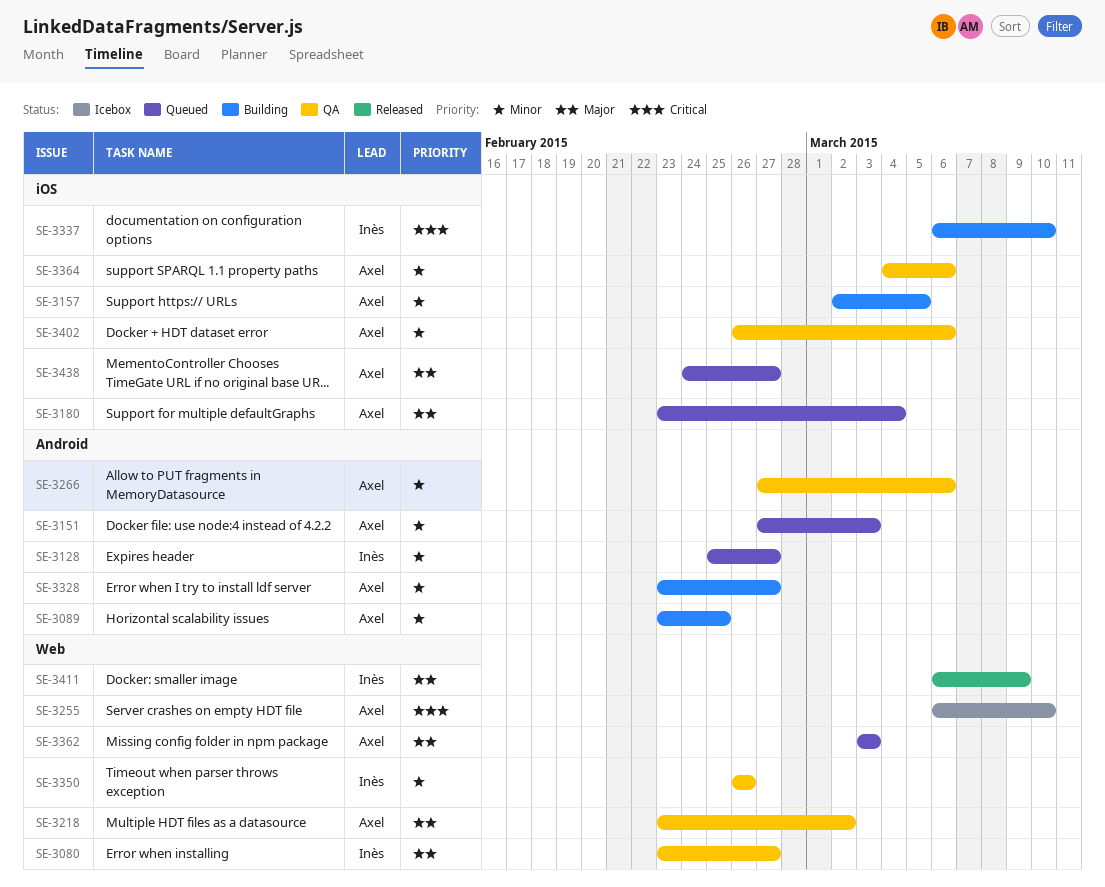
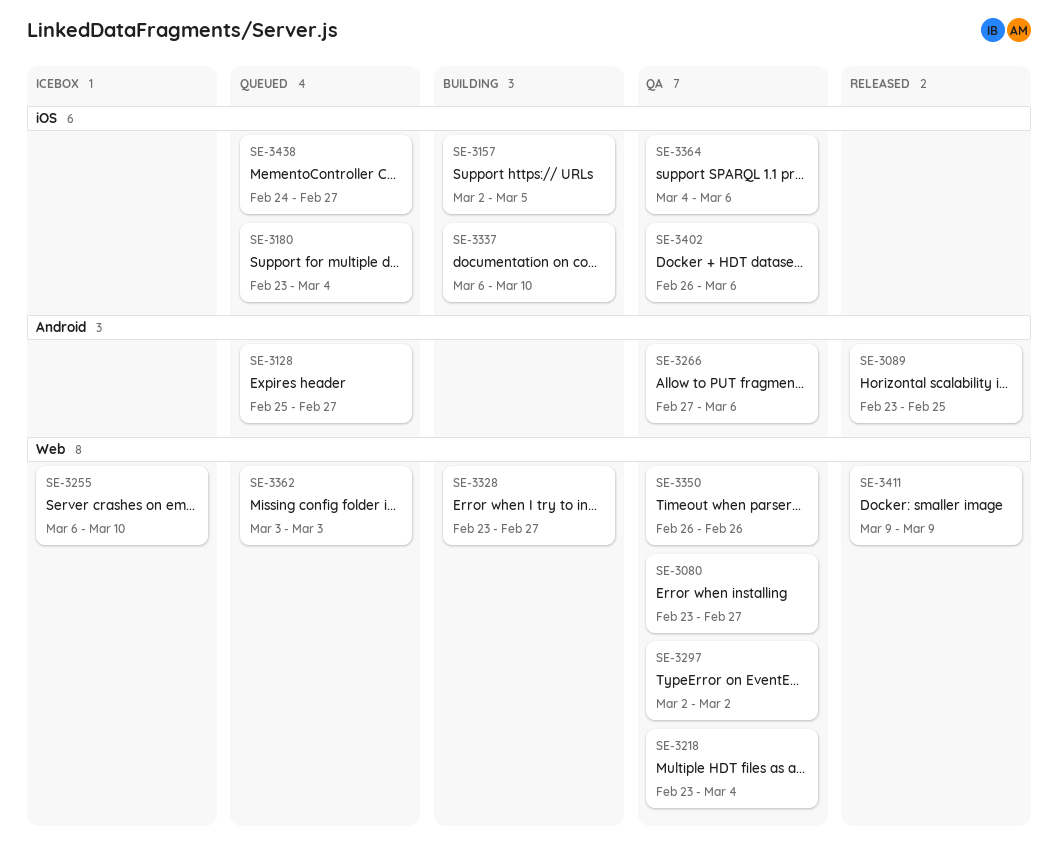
SE-3089, status: Building -> Released
SE-3151: present -> none
SE-3218, due: Mar 2 -> Mar 4
SE-3297: none -> present
SE-3328, label: Android -> Web
SE-3411, start: Mar 6 -> Mar 9

